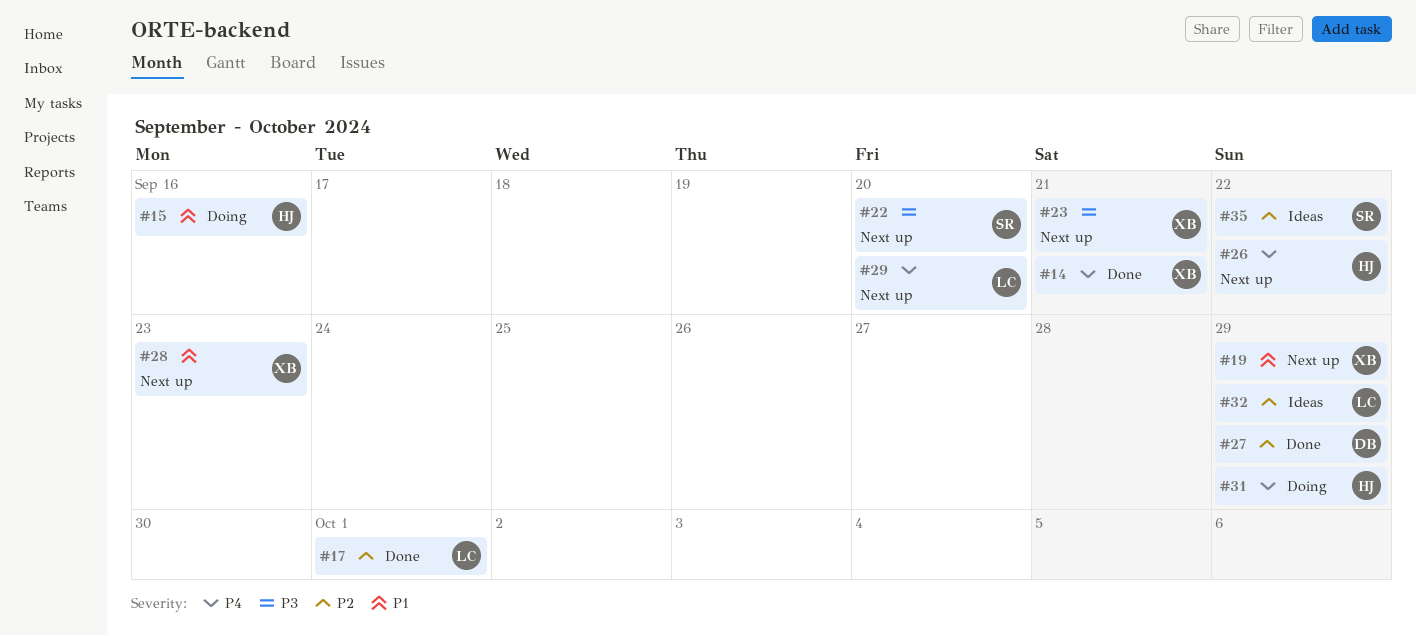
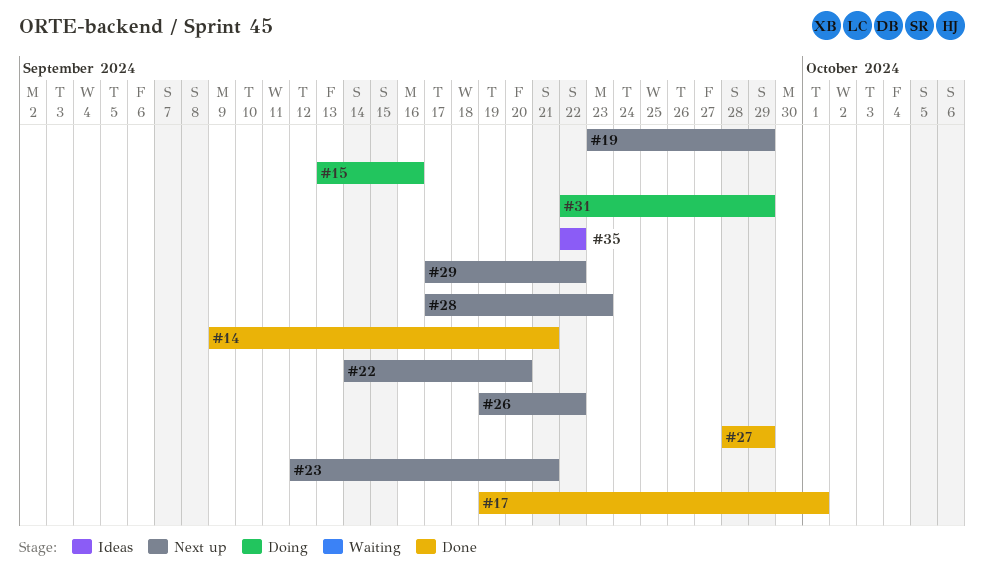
#29, due: Sep 20 -> Sep 22
#32: present -> none

